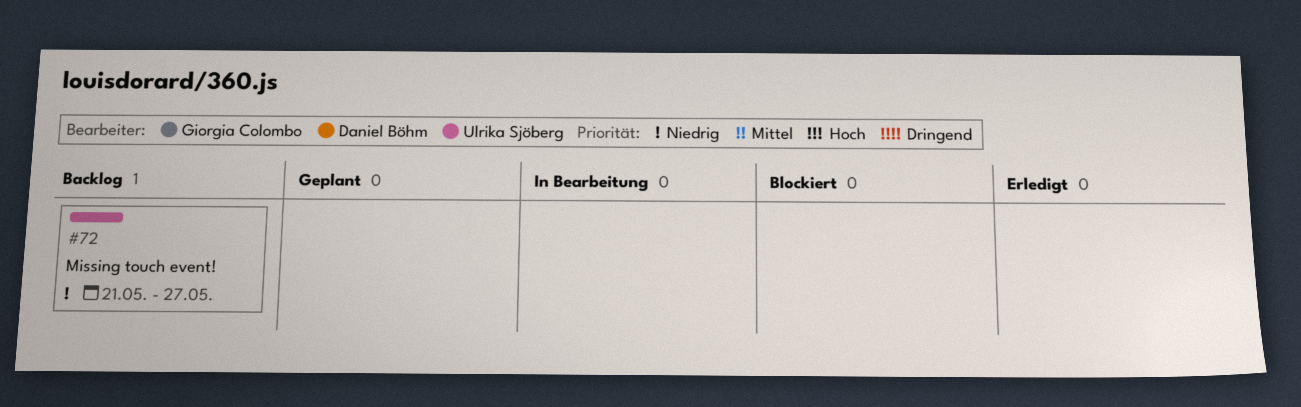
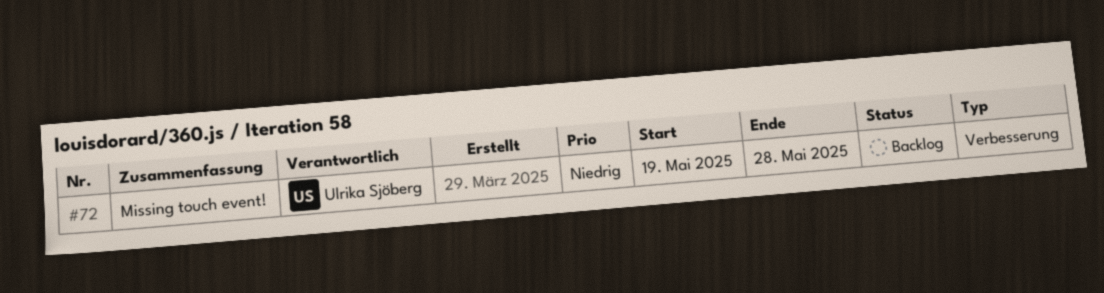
#72, start: May 21 -> May 19
#72, due: May 27 -> May 28

